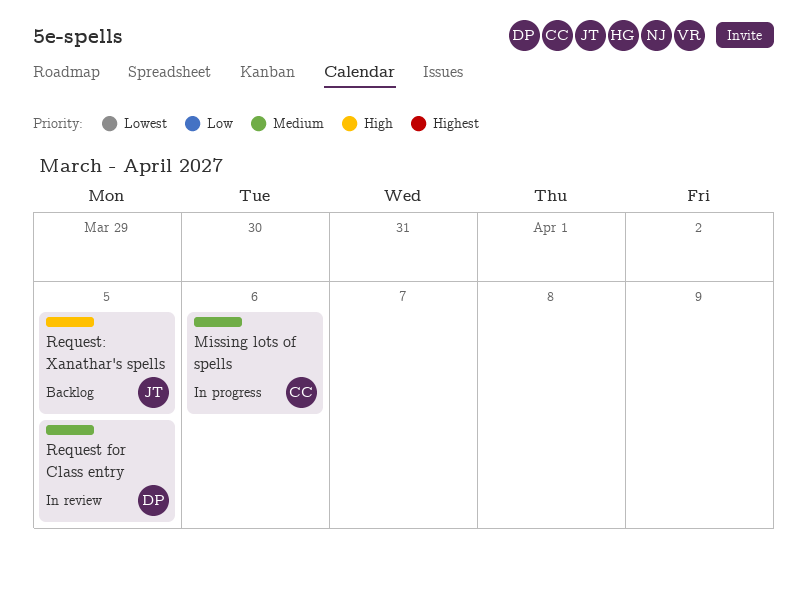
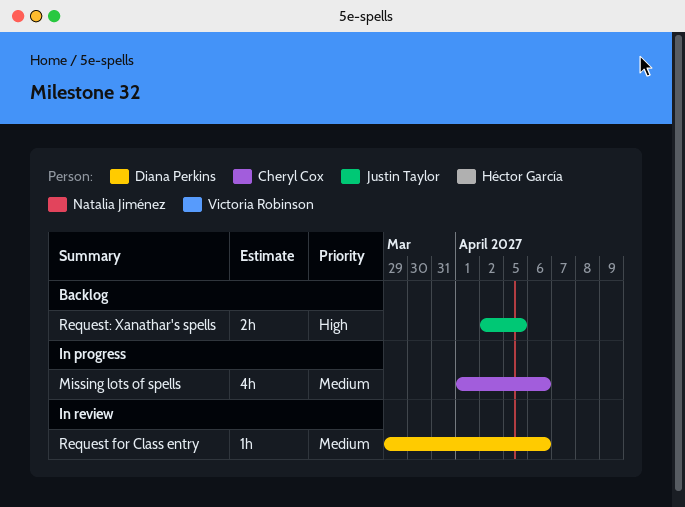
Request for Class entry, due: Apr 5 -> Apr 6

